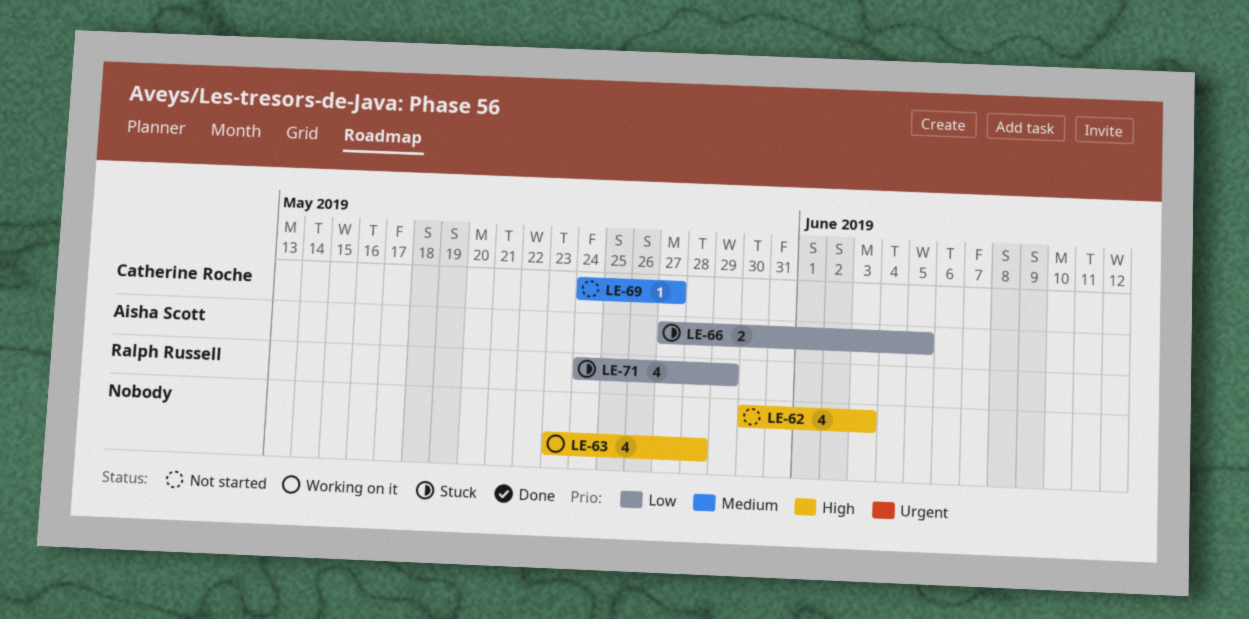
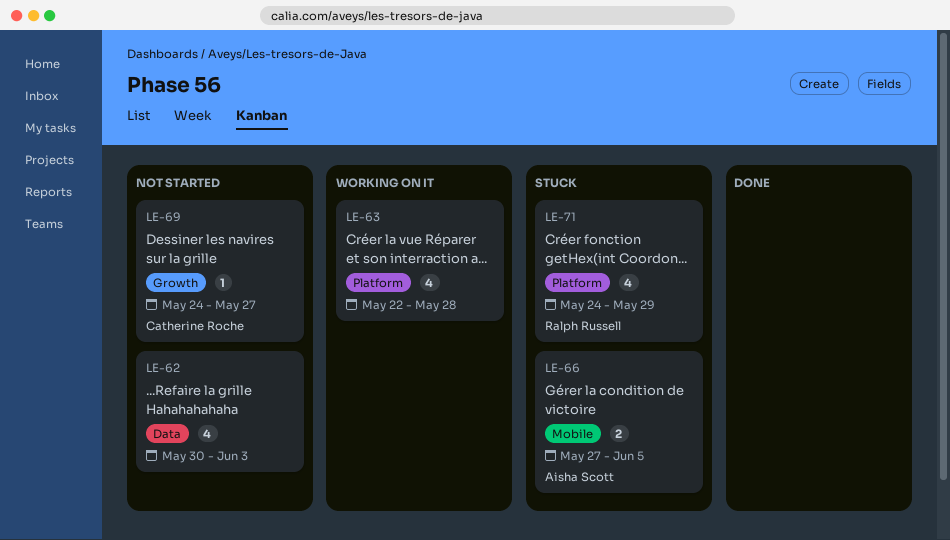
LE-63, start: May 23 -> May 22

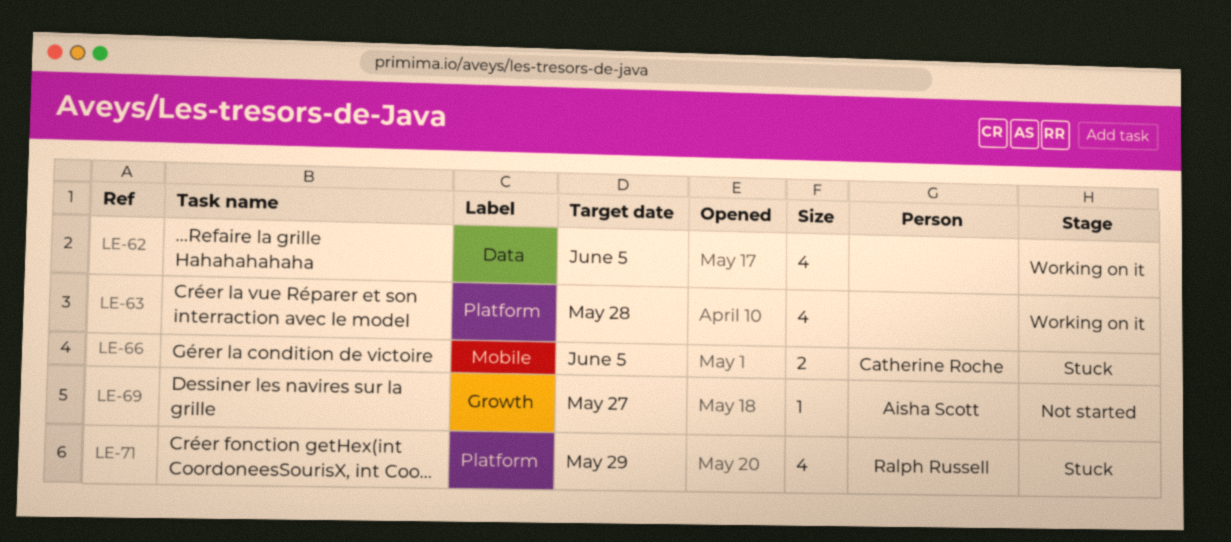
LE-62, status: Not started -> Working on it
LE-62, due: Jun 3 -> Jun 5
LE-66, owner: Aisha Scott -> Catherine Roche
LE-69, owner: Catherine Roche -> Aisha Scott

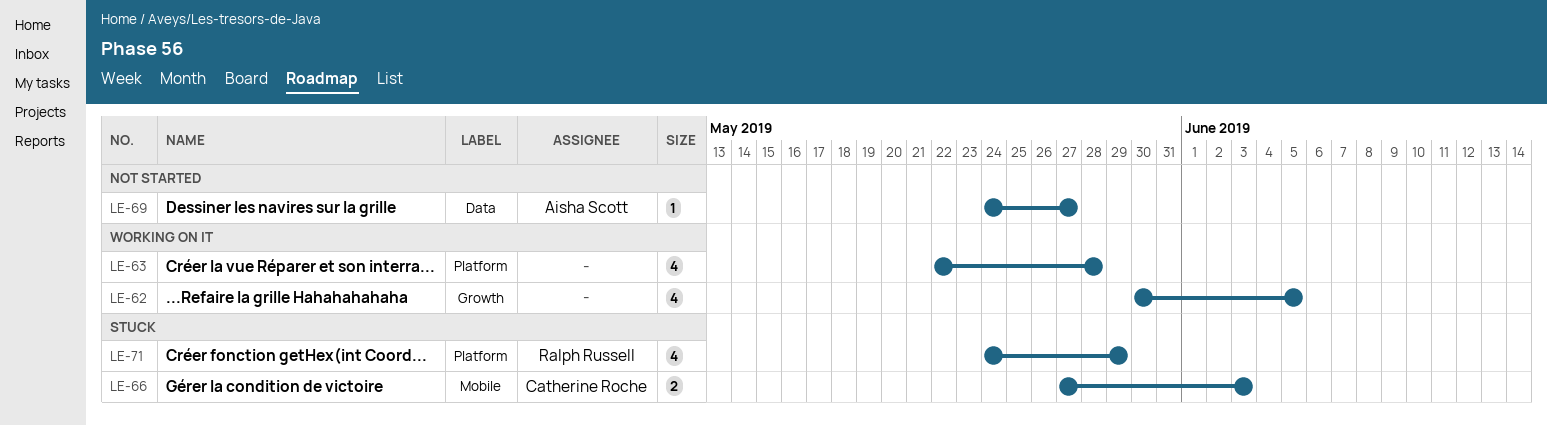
LE-62, label: Data -> Growth
LE-66, due: Jun 5 -> Jun 3
LE-69, label: Growth -> Data

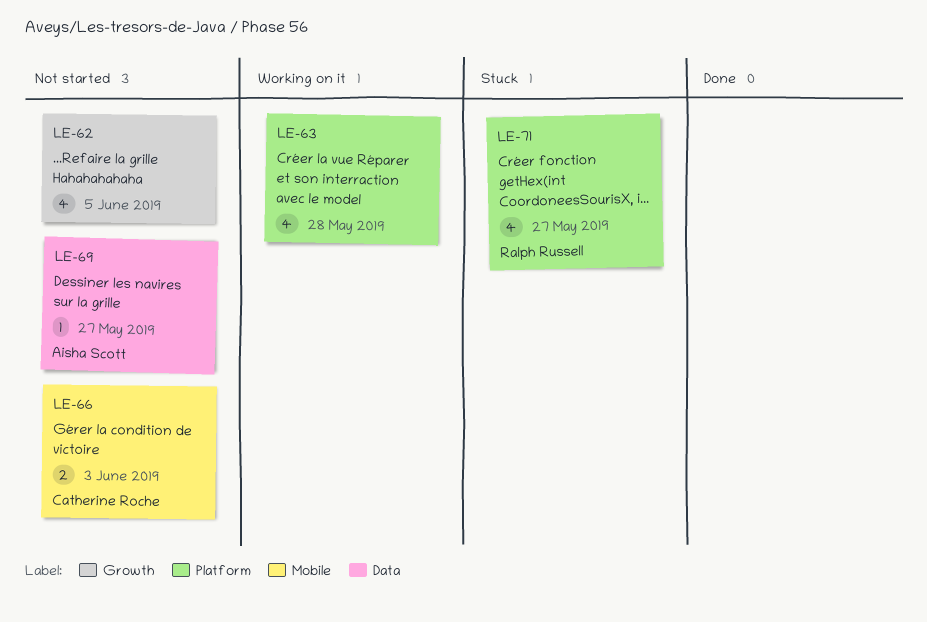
LE-62, status: Working on it -> Not started
LE-66, status: Stuck -> Not started
LE-71, due: May 29 -> May 27

